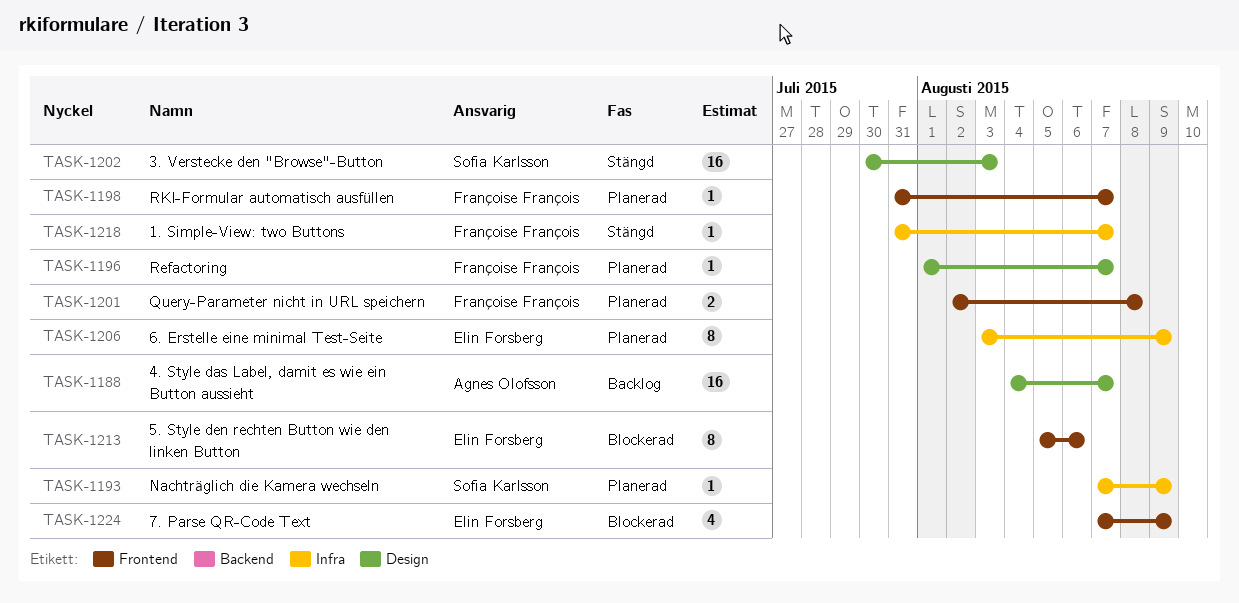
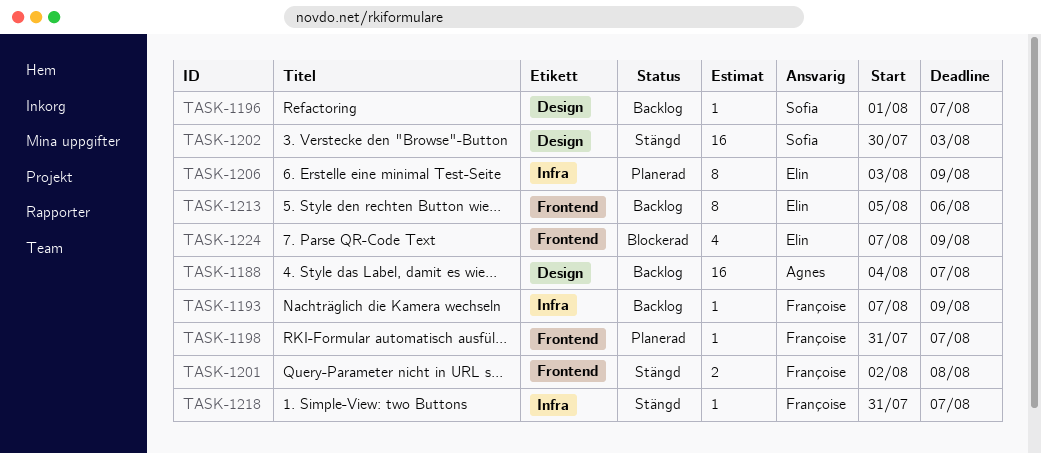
TASK-1193, status: Planerad -> Backlog
TASK-1193, owner: Sofia Karlsson -> Françoise François
TASK-1196, status: Planerad -> Backlog
TASK-1196, owner: Françoise François -> Sofia Karlsson
TASK-1201, status: Planerad -> Stängd
TASK-1213, status: Blockerad -> Backlog

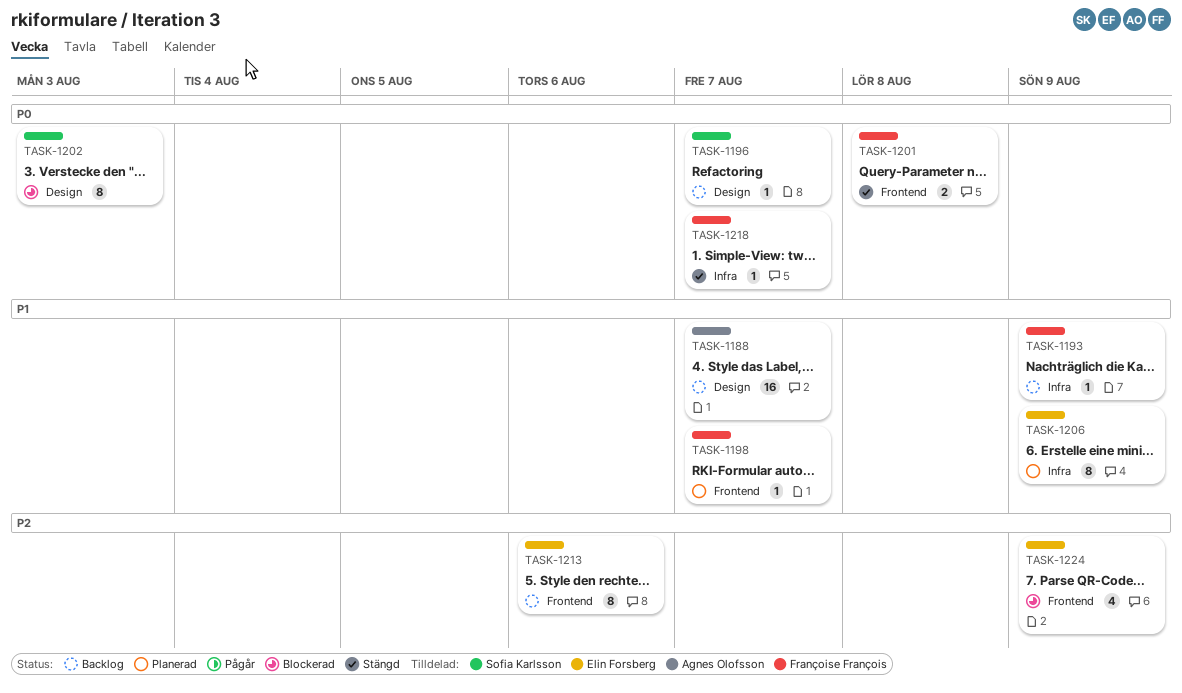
TASK-1202, status: Stängd -> Blockerad
TASK-1202, estimate: 16 -> 8

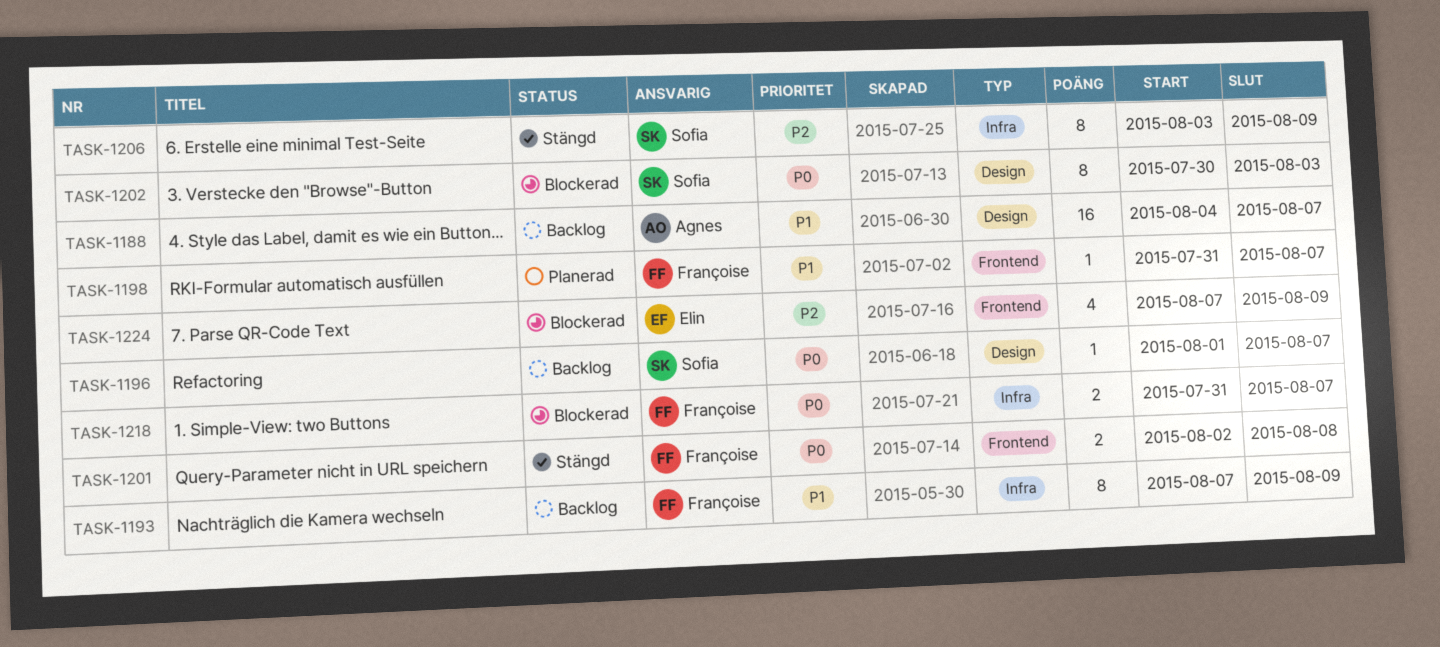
TASK-1193, estimate: 1 -> 8
TASK-1206, status: Planerad -> Stängd
TASK-1206, owner: Elin Forsberg -> Sofia Karlsson
TASK-1206, priority: P1 -> P2
TASK-1213: present -> none
TASK-1218, status: Stängd -> Blockerad
TASK-1218, estimate: 1 -> 2

